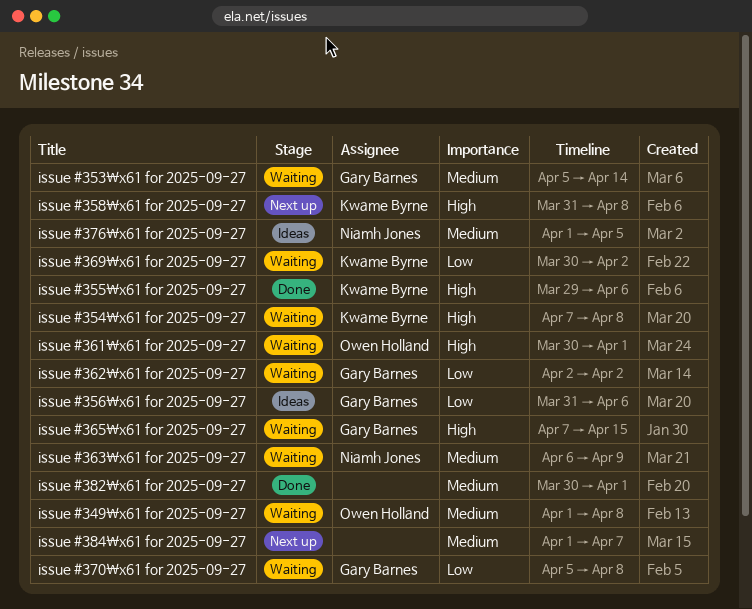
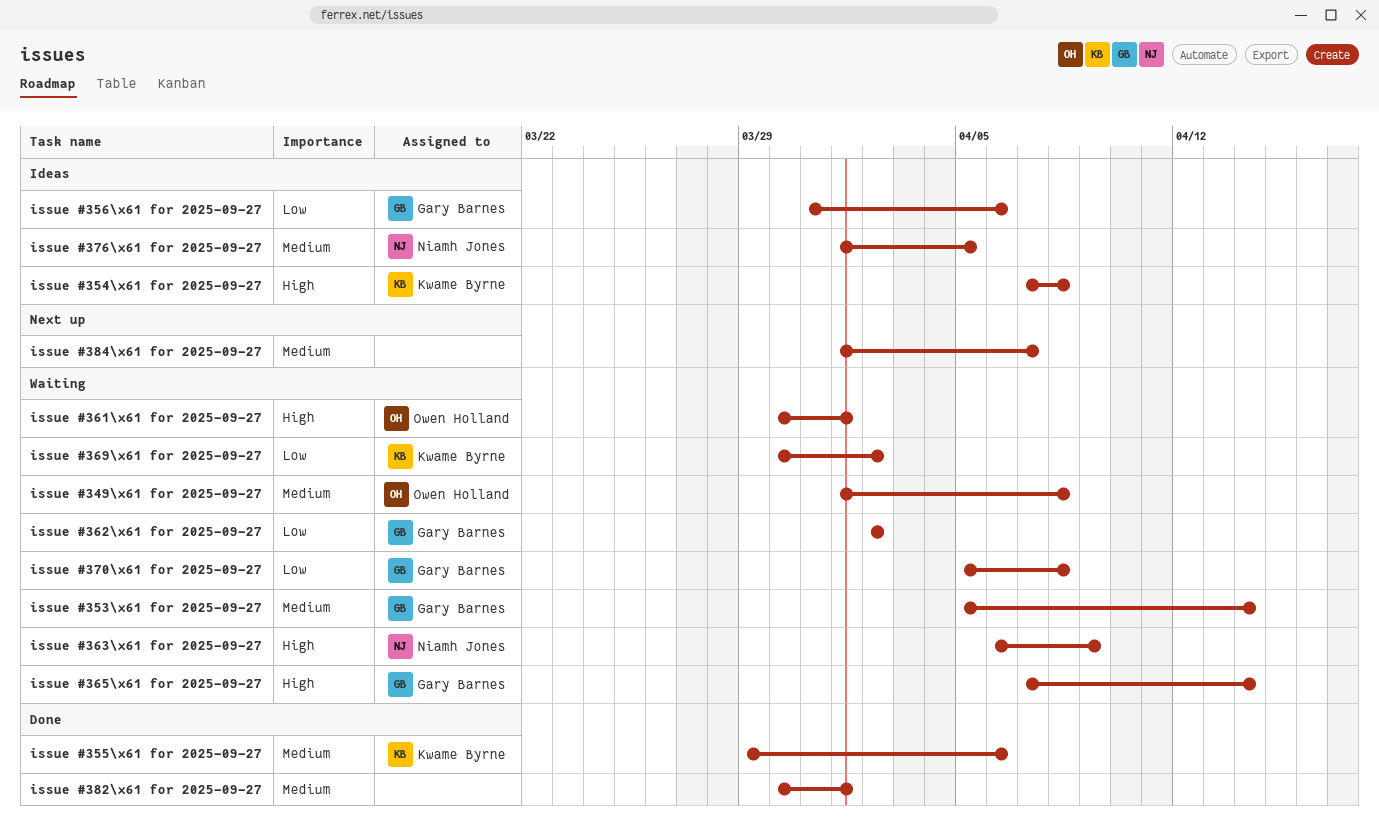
issue #354\x61 for 2025-09-27, status: Waiting -> Ideas
issue #355\x61 for 2025-09-27, priority: High -> Medium
issue #358\x61 for 2025-09-27: present -> none
issue #363\x61 for 2025-09-27, priority: Medium -> High
issue #365\x61 for 2025-09-27, due: Apr 15 -> Apr 14

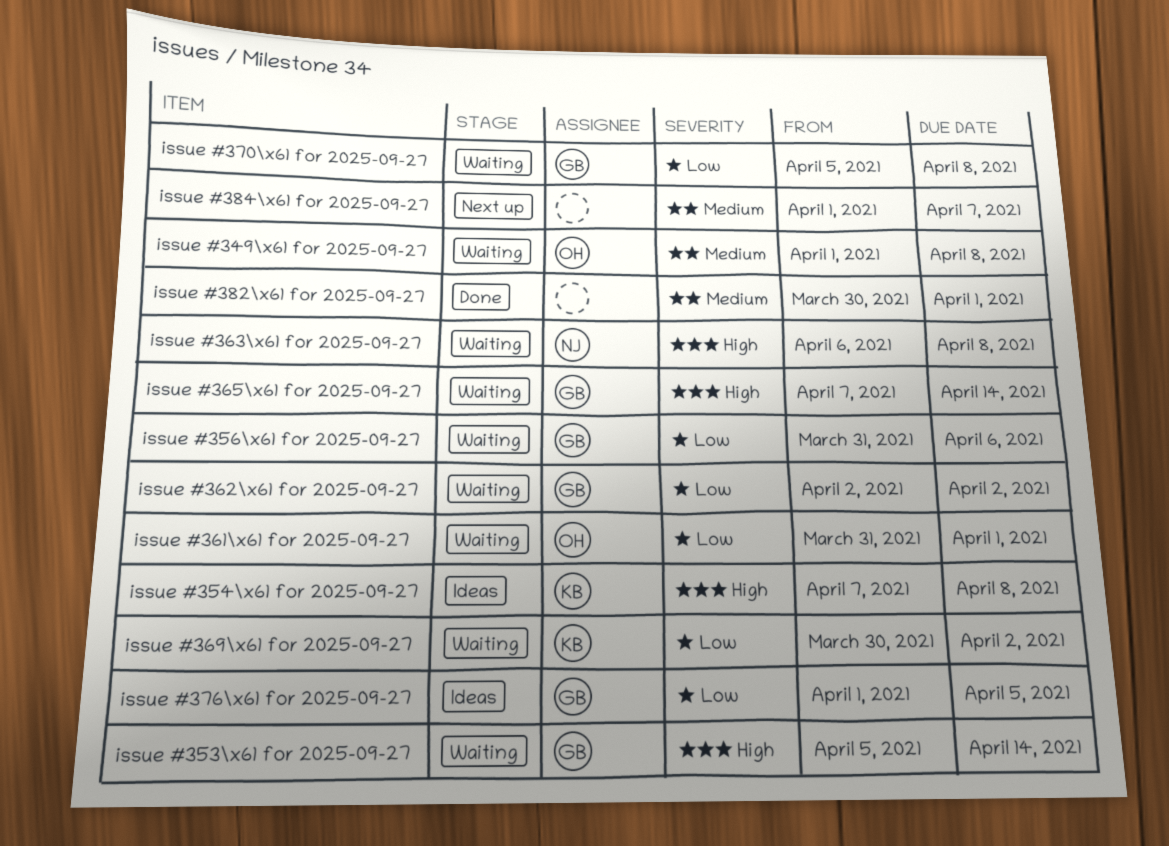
issue #353\x61 for 2025-09-27, priority: Medium -> High
issue #355\x61 for 2025-09-27: present -> none
issue #356\x61 for 2025-09-27, status: Ideas -> Waiting
issue #361\x61 for 2025-09-27, priority: High -> Low
issue #361\x61 for 2025-09-27, start: Mar 30 -> Mar 31
issue #363\x61 for 2025-09-27, due: Apr 9 -> Apr 8
issue #376\x61 for 2025-09-27, owner: Niamh Jones -> Gary Barnes
issue #376\x61 for 2025-09-27, priority: Medium -> Low

